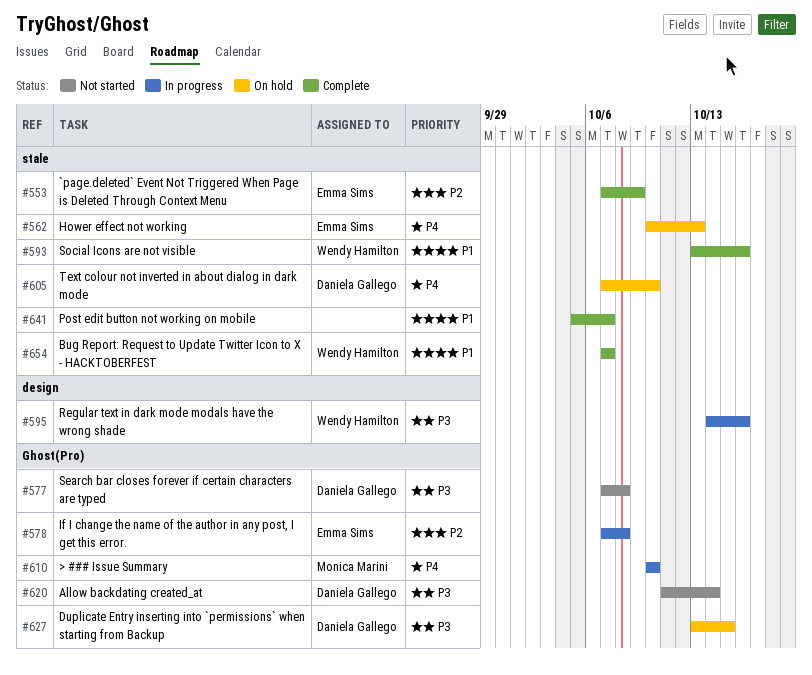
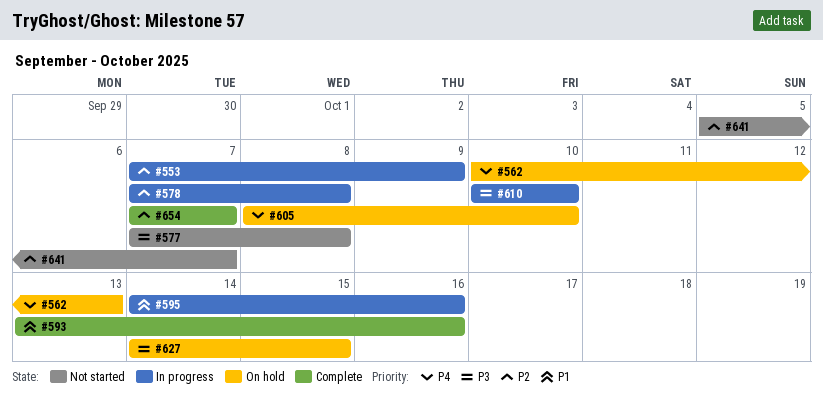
#553, status: Complete -> In progress
#595, priority: P3 -> P1
#605, start: Oct 7 -> Oct 8
#610, priority: P4 -> P3
#620: present -> none
#627, start: Oct 13 -> Oct 14
#641, status: Complete -> Not started
#641, priority: P1 -> P2
#654, priority: P1 -> P2

